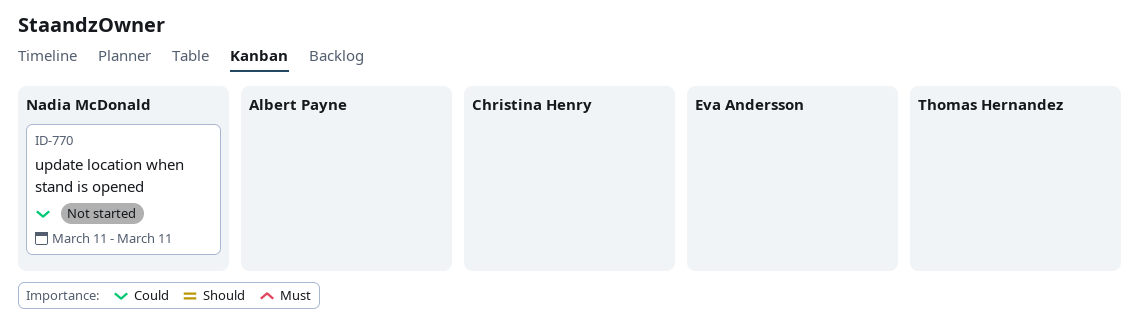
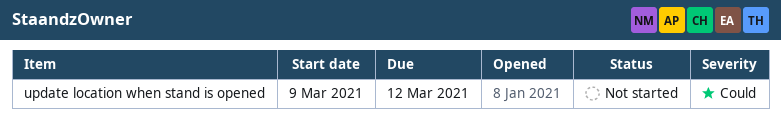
update location when stand is opened, start: Mar 11 -> Mar 9
update location when stand is opened, due: Mar 11 -> Mar 12

